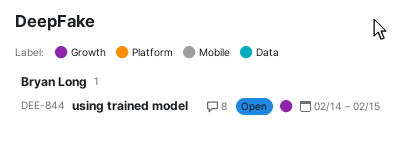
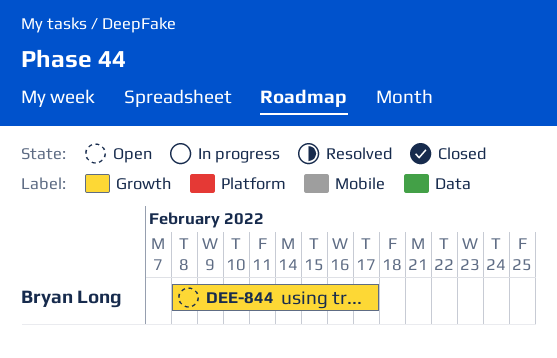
DEE-844, start: Feb 14 -> Feb 8
DEE-844, due: Feb 15 -> Feb 17

